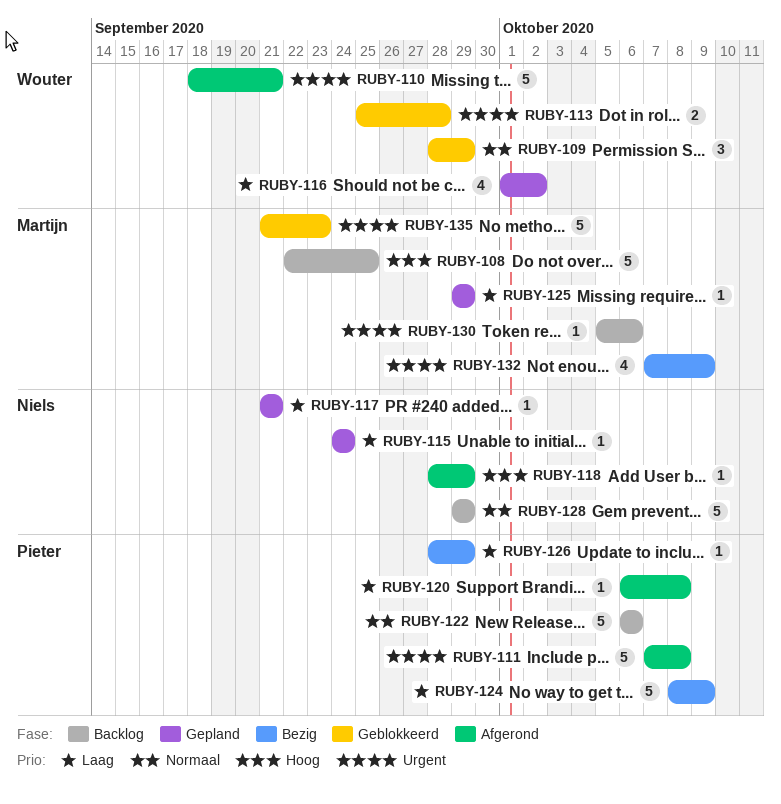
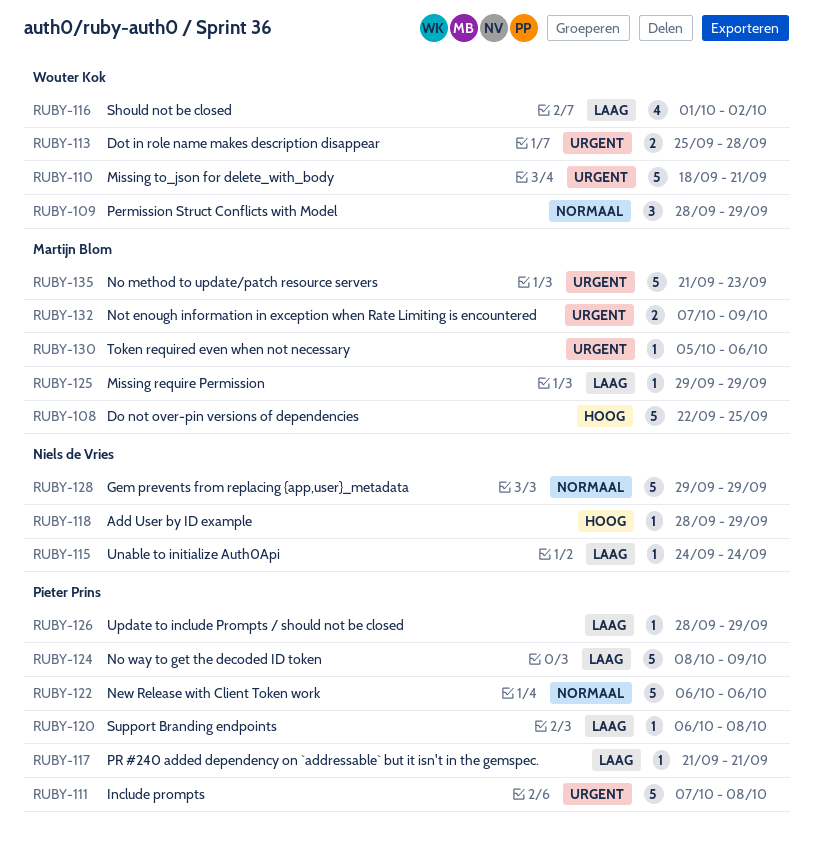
RUBY-117, owner: Niels de Vries -> Pieter Prins
RUBY-132, estimate: 4 -> 2

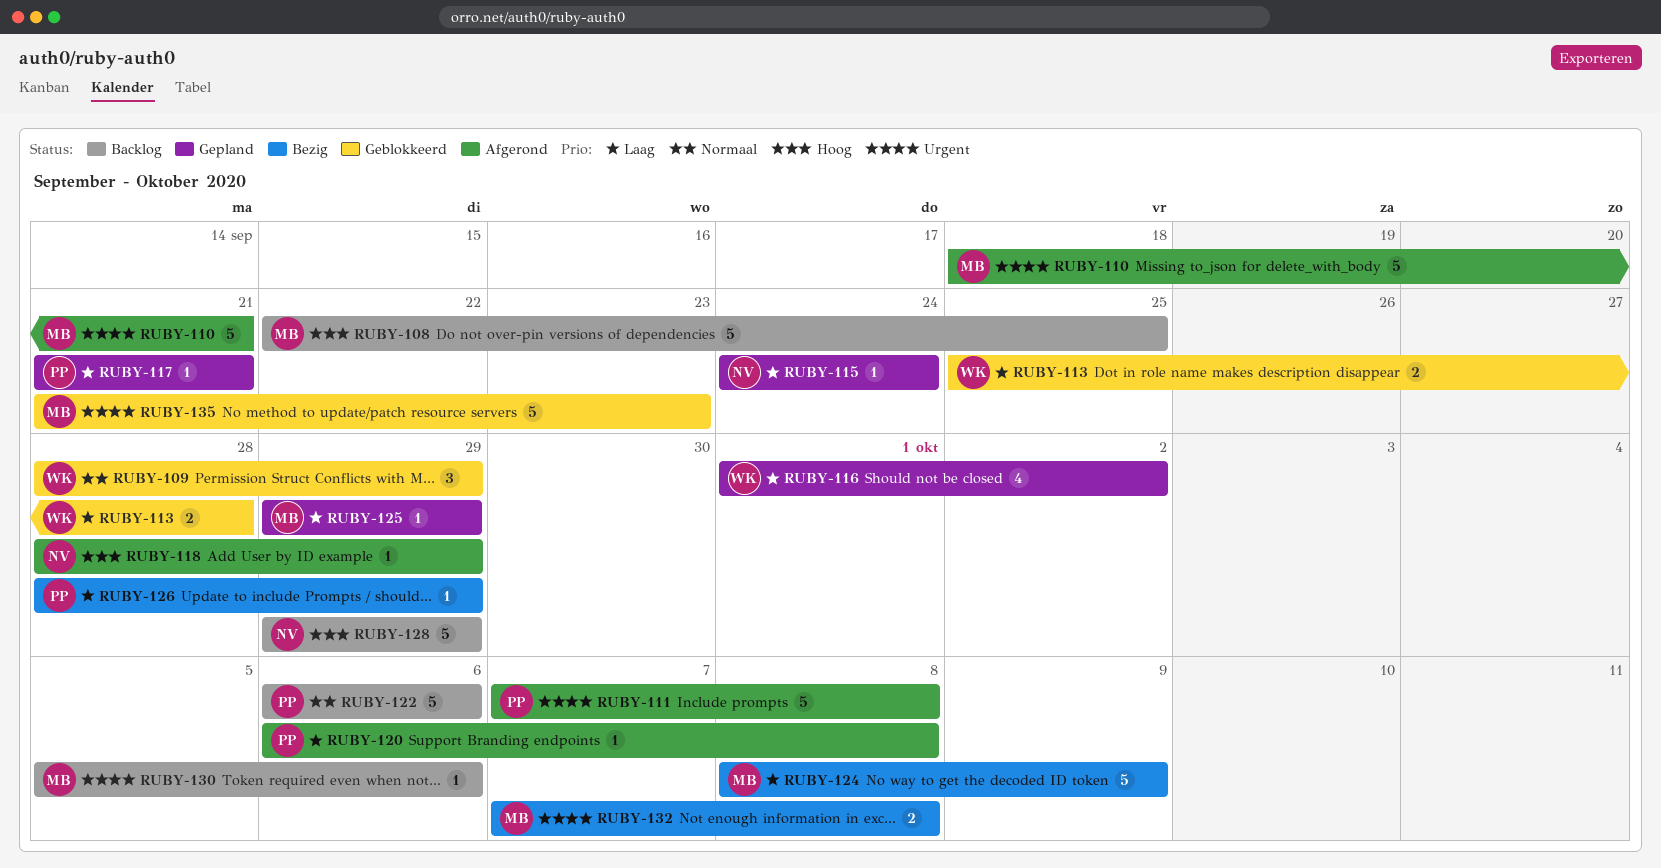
RUBY-110, owner: Wouter Kok -> Martijn Blom
RUBY-113, priority: Urgent -> Laag
RUBY-124, owner: Pieter Prins -> Martijn Blom
RUBY-128, priority: Normaal -> Hoog
RUBY-132, due: Oct 9 -> Oct 8

